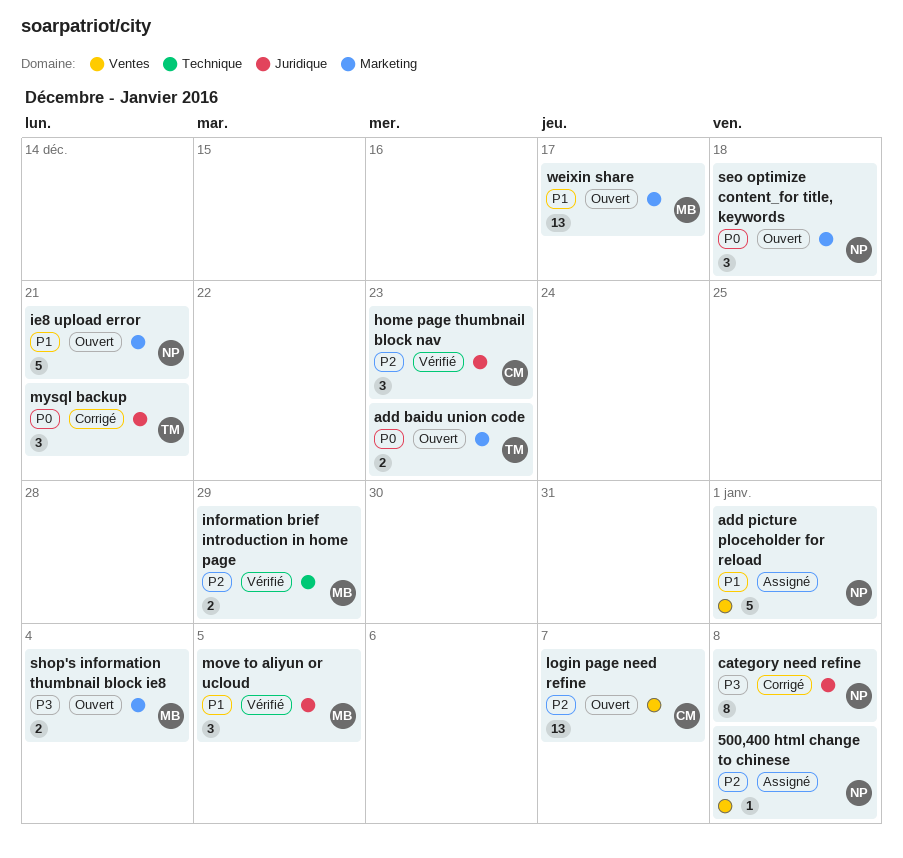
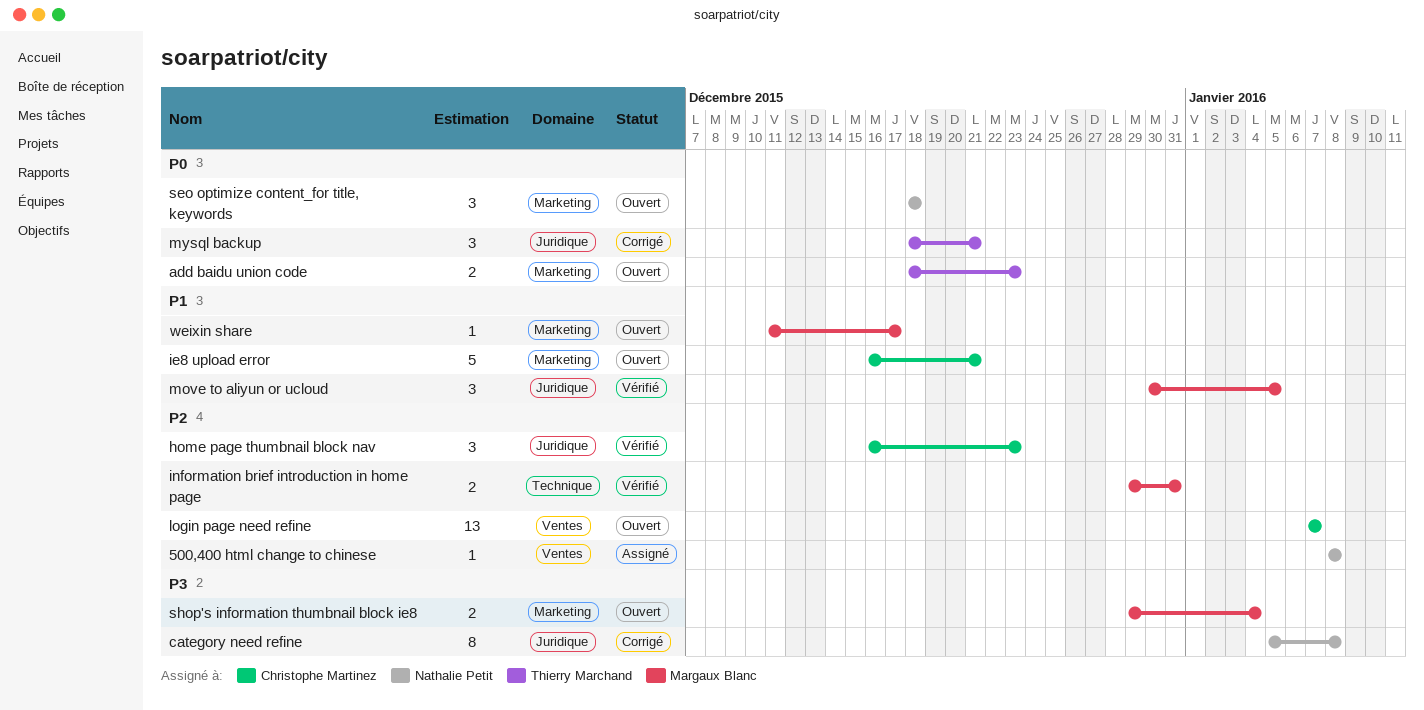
add picture ploceholder for reload: present -> none
ie8 upload error, owner: Nathalie Petit -> Christophe Martinez
information brief introduction in home page, due: Dec 29 -> Dec 31
weixin share, estimate: 13 -> 1

